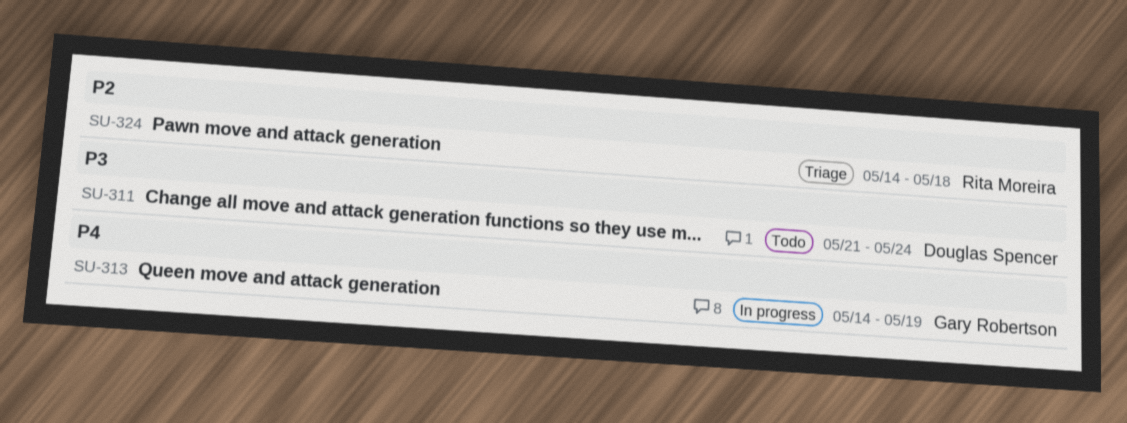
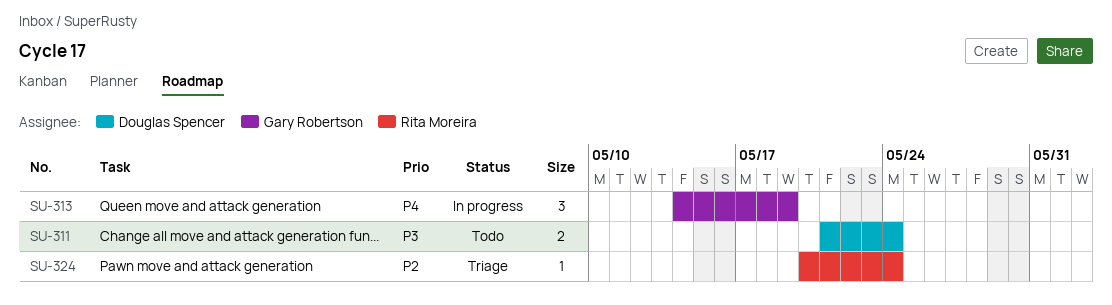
SU-324, start: May 14 -> May 20
SU-324, due: May 18 -> May 24

